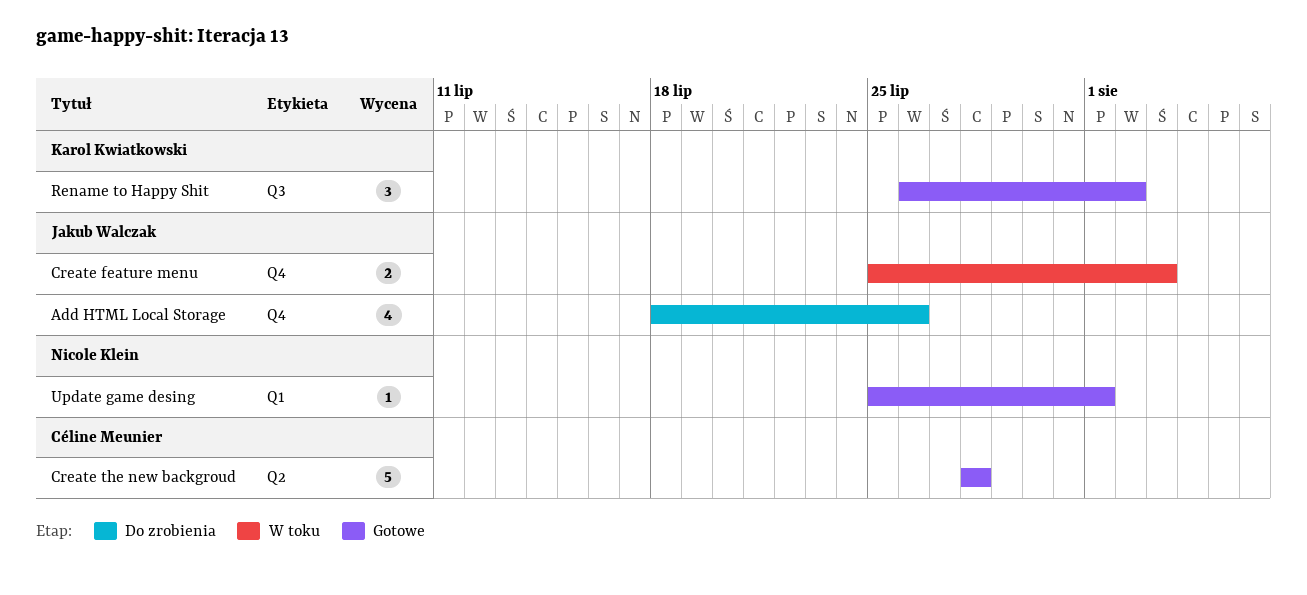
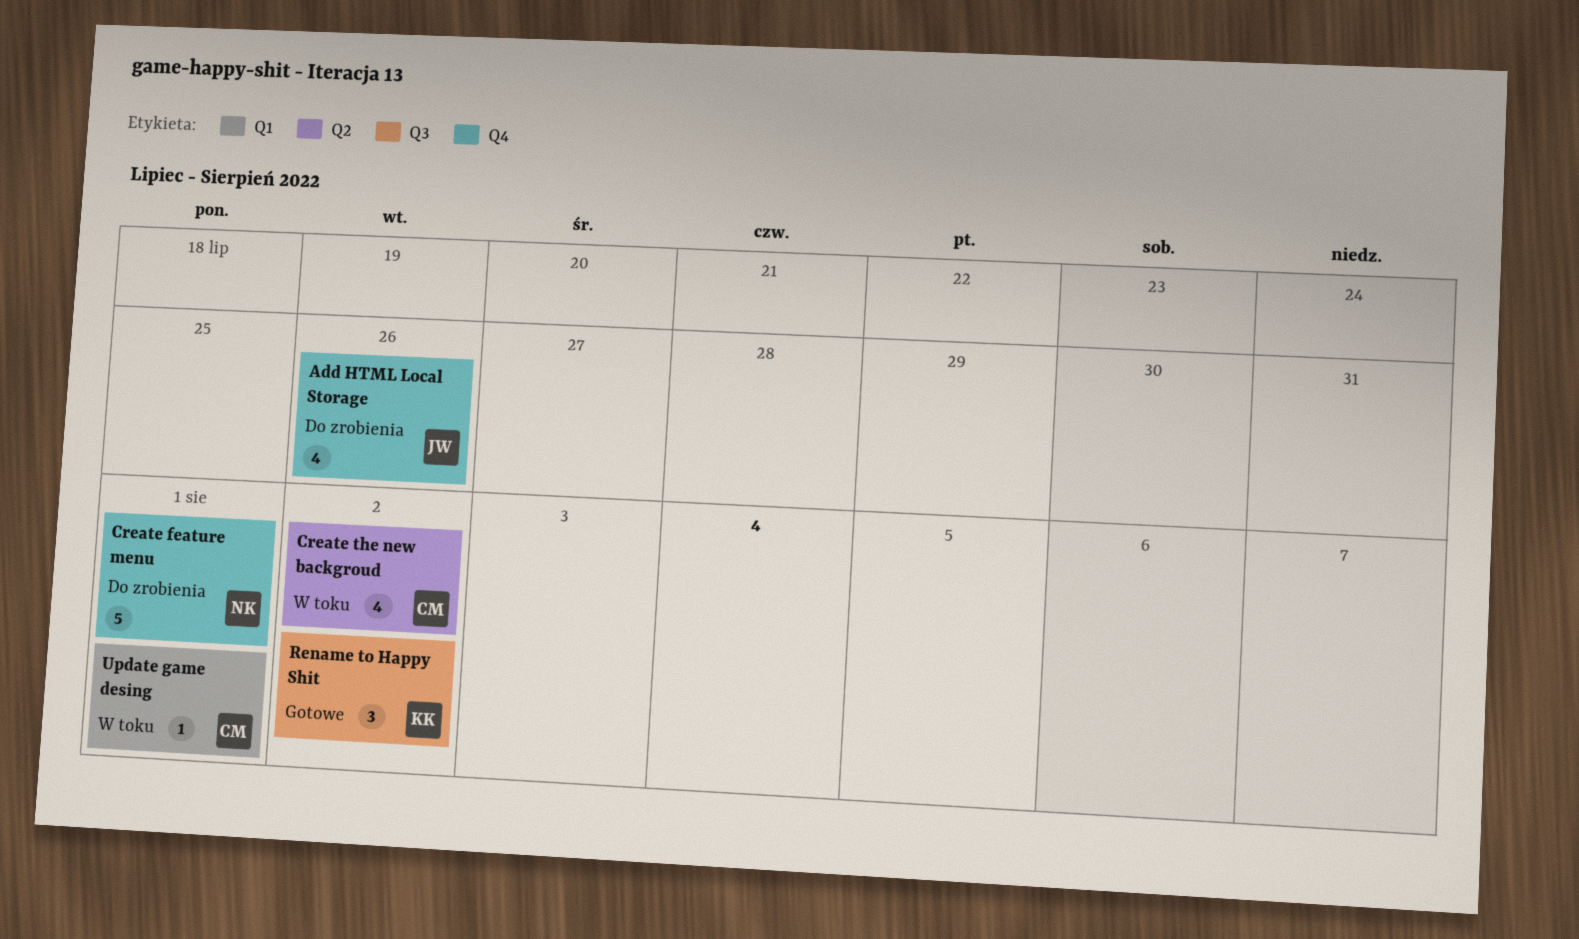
Create feature menu, status: W toku -> Do zrobienia
Create feature menu, owner: Jakub Walczak -> Nicole Klein
Create feature menu, estimate: 2 -> 5
Create feature menu, due: Aug 3 -> Aug 1
Create the new backgroud, status: Gotowe -> W toku
Create the new backgroud, estimate: 5 -> 4
Create the new backgroud, due: Jul 28 -> Aug 2
Update game desing, status: Gotowe -> W toku
Update game desing, owner: Nicole Klein -> Céline Meunier

